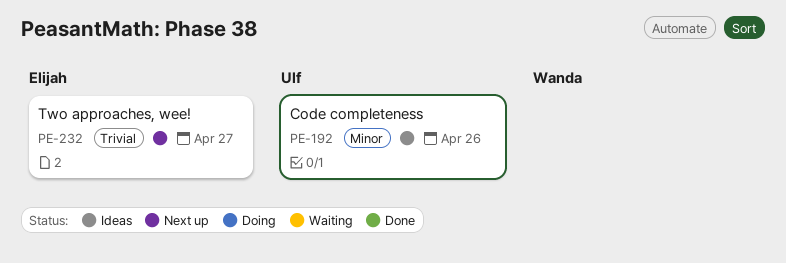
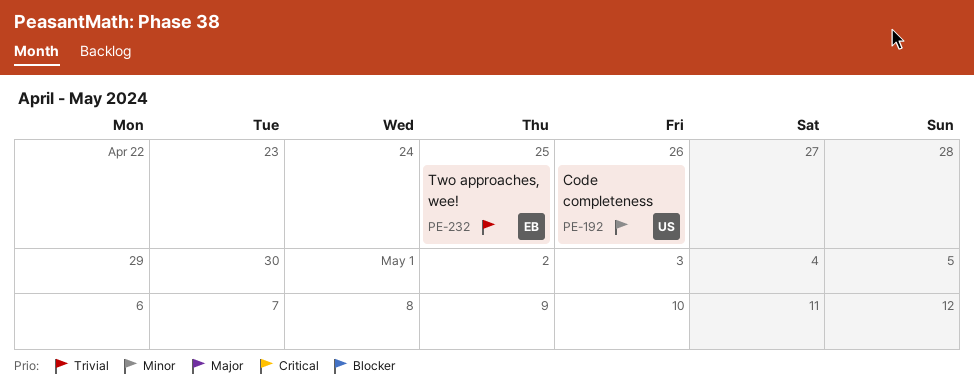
PE-232, due: Apr 27 -> Apr 25

